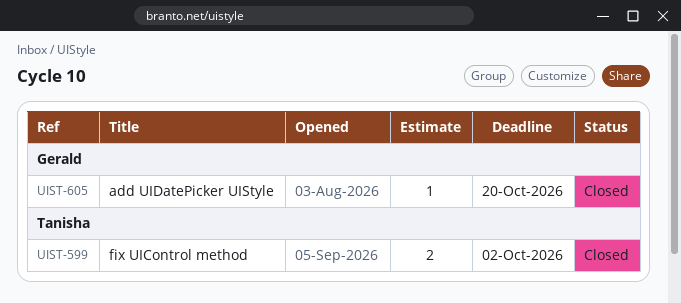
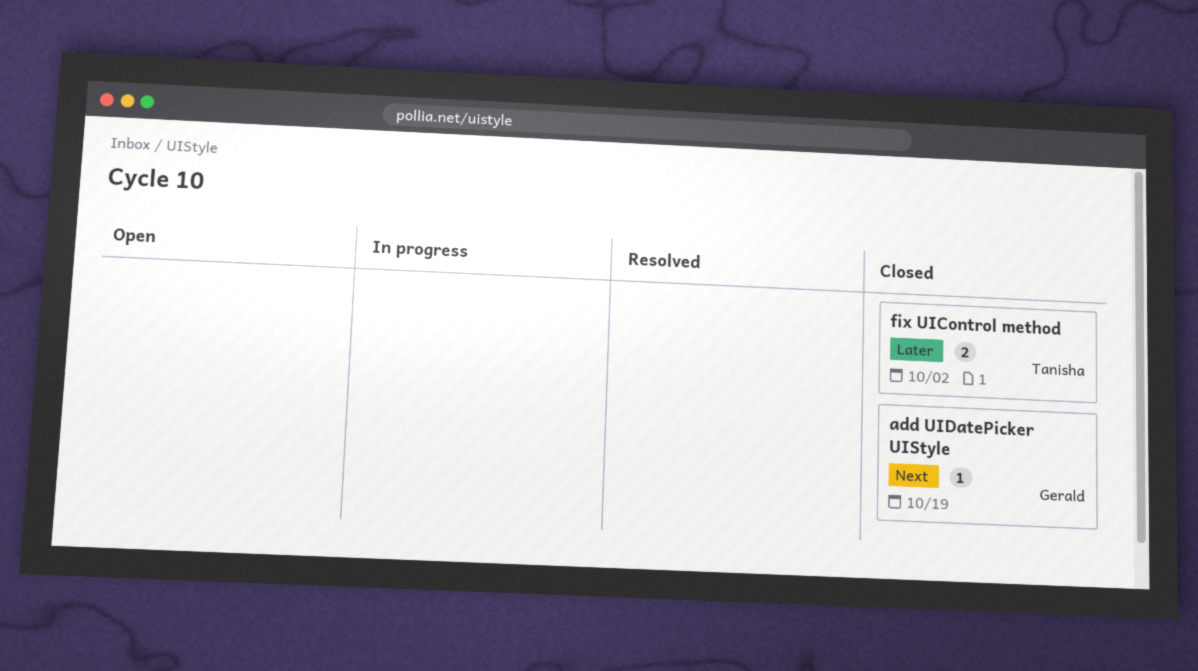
add UIDatePicker UIStyle, due: Oct 20 -> Oct 19

